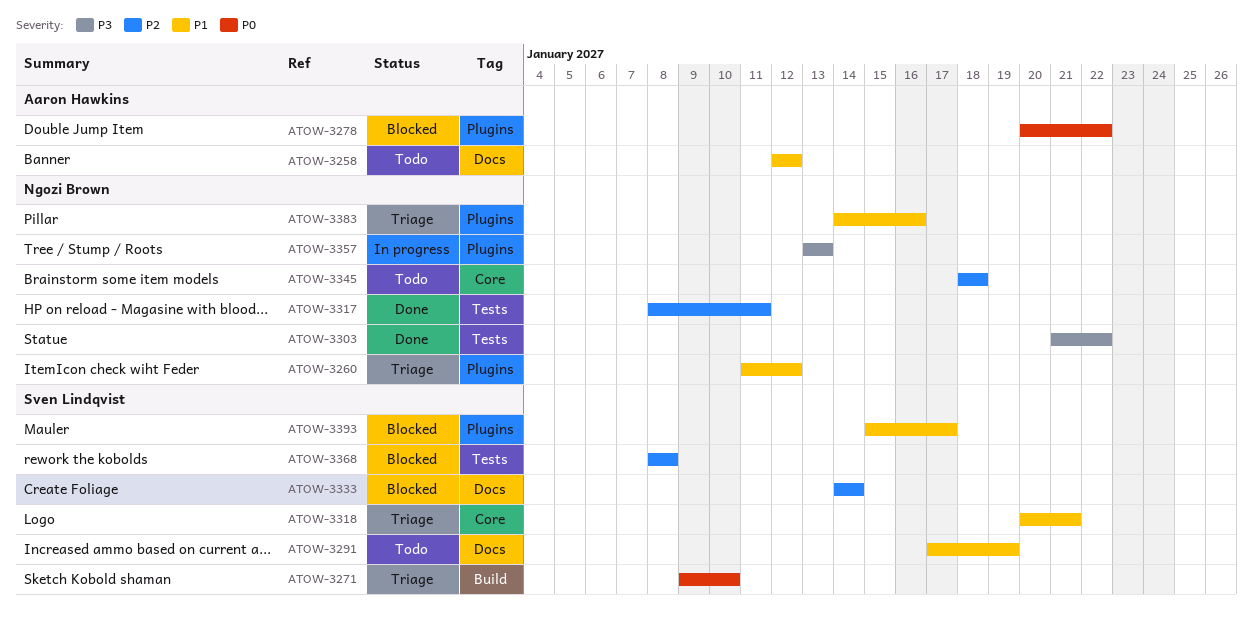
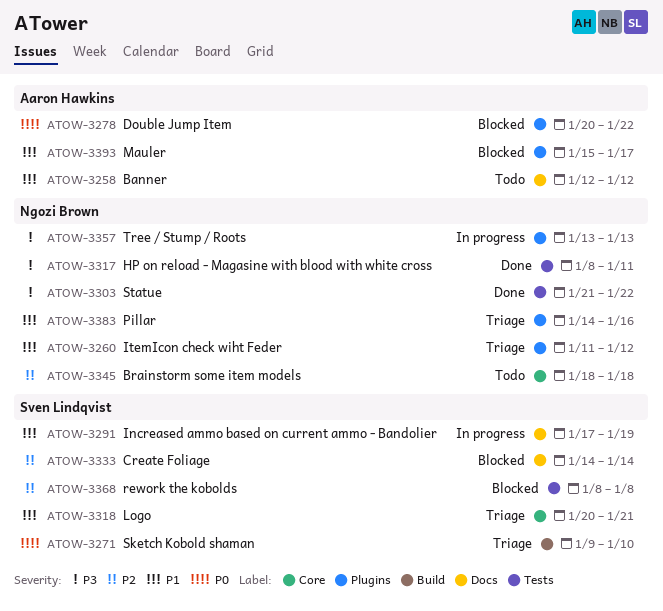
ATOW-3291, status: Todo -> In progress
ATOW-3317, priority: P2 -> P3
ATOW-3393, owner: Sven Lindqvist -> Aaron Hawkins

